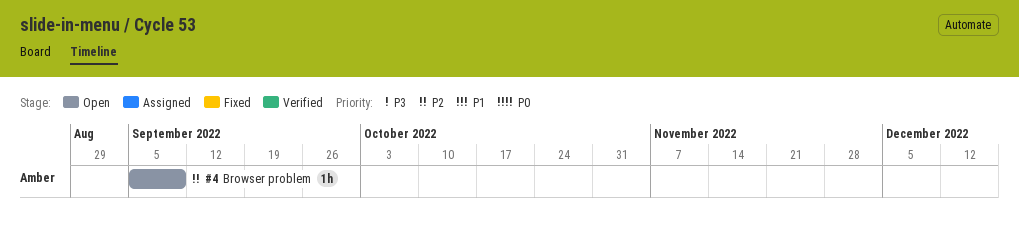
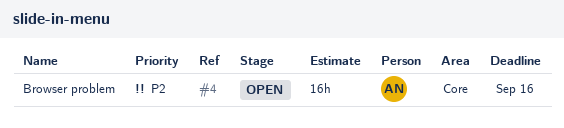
#4, estimate: 1h -> 16h
#4, due: Sep 9 -> Sep 16

